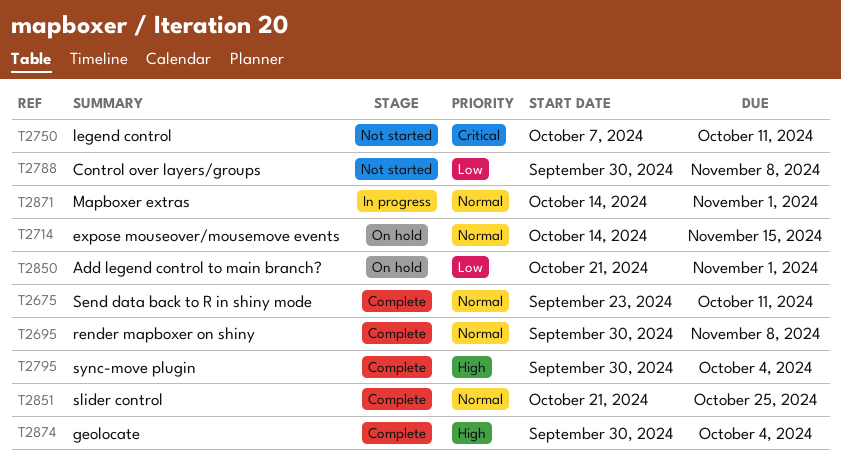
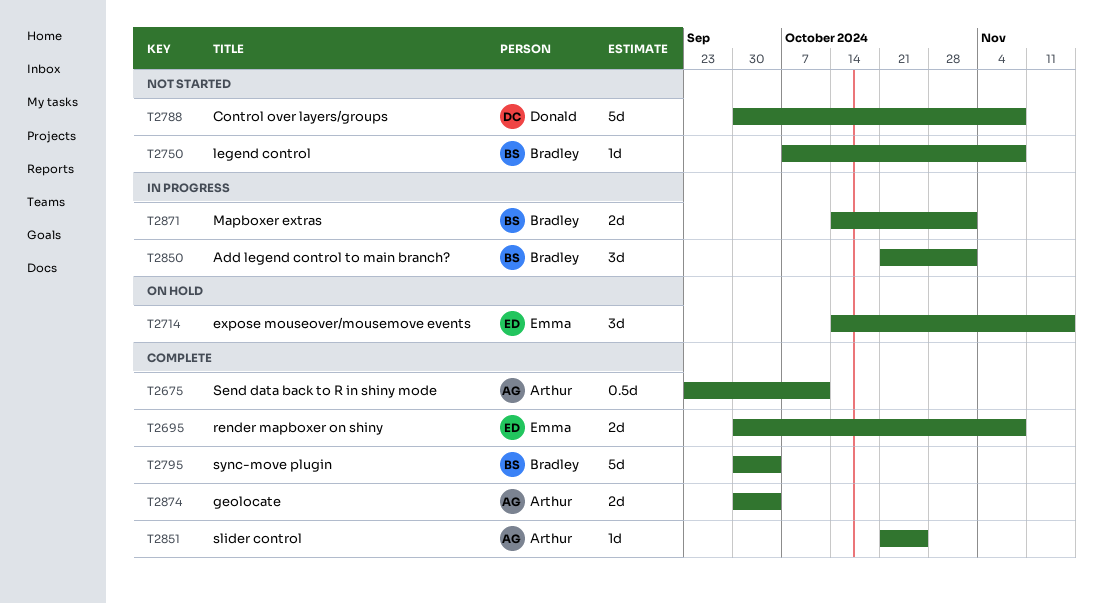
T2750, due: Oct 11 -> Nov 8
T2850, status: On hold -> In progress

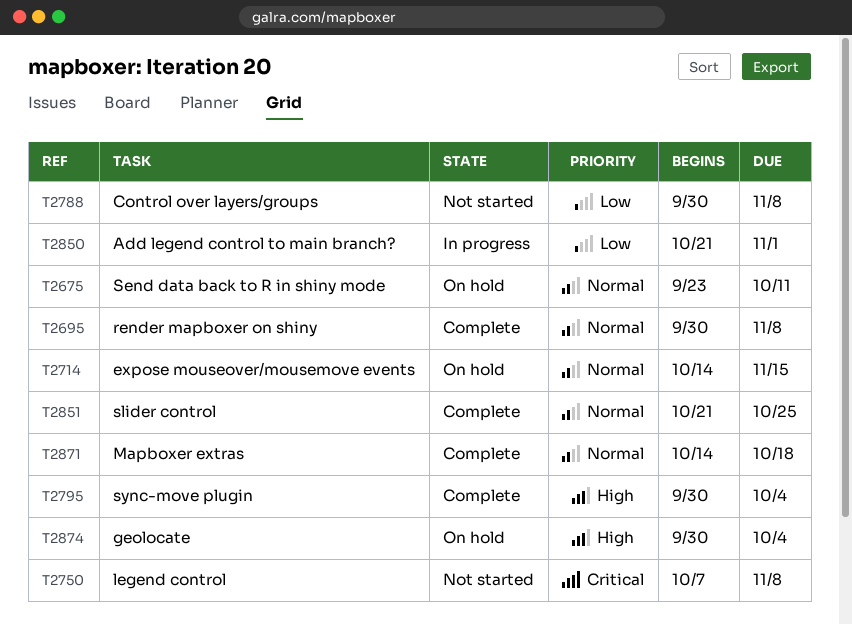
T2675, status: Complete -> On hold
T2871, status: In progress -> Complete
T2871, due: Nov 1 -> Oct 18
T2874, status: Complete -> On hold

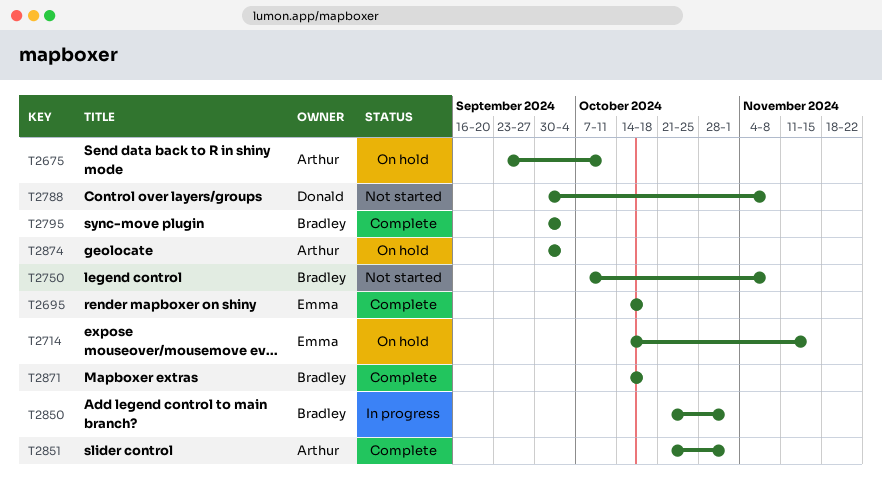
T2695, start: Sep 30 -> Oct 14
T2695, due: Nov 8 -> Oct 18
T2851, due: Oct 25 -> Nov 1

